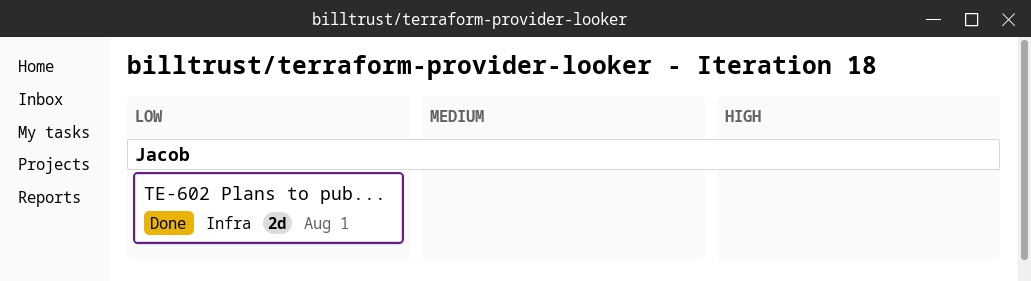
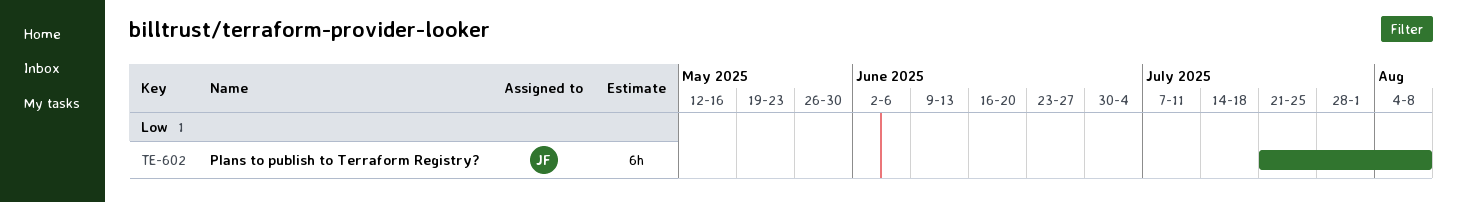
TE-602, estimate: 2d -> 6h
TE-602, due: Aug 1 -> Aug 8

